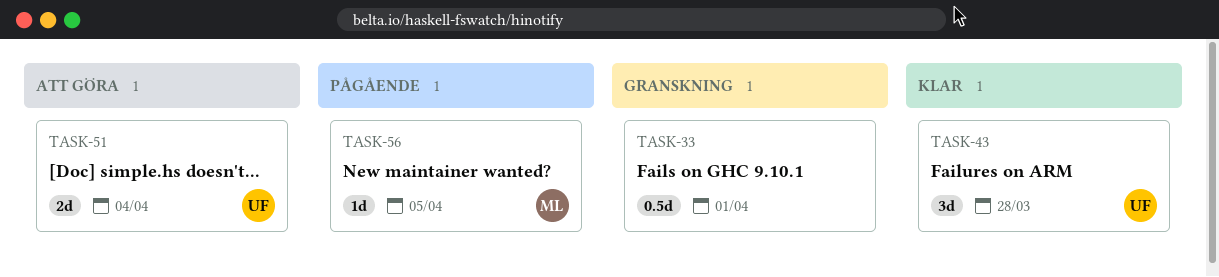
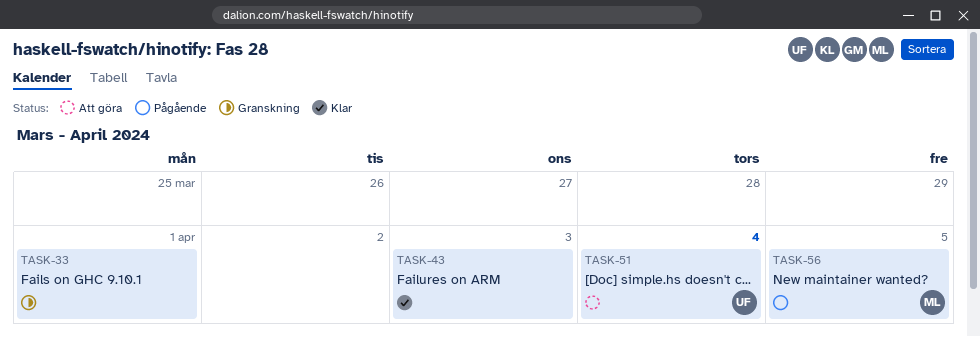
TASK-43, owner: UF -> none
TASK-43, due: Mar 28 -> Apr 3

